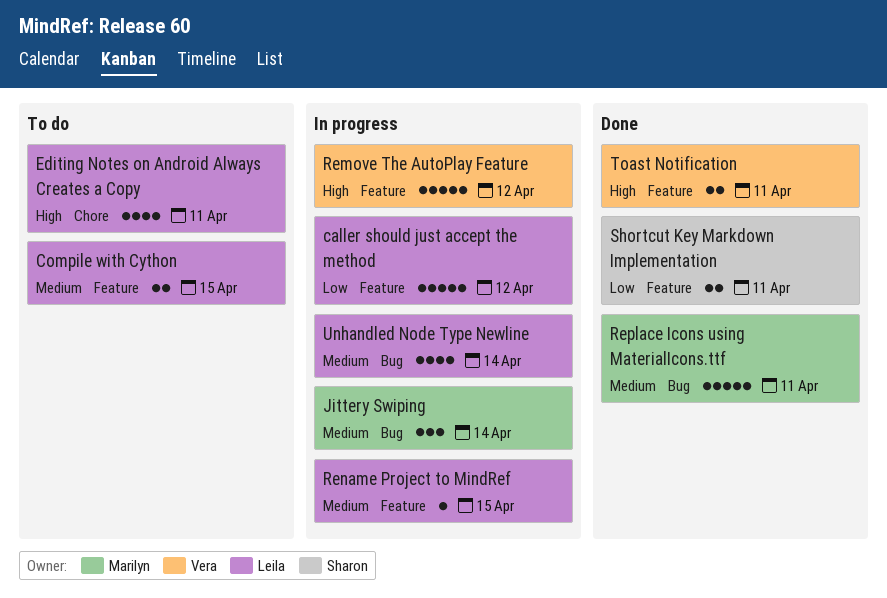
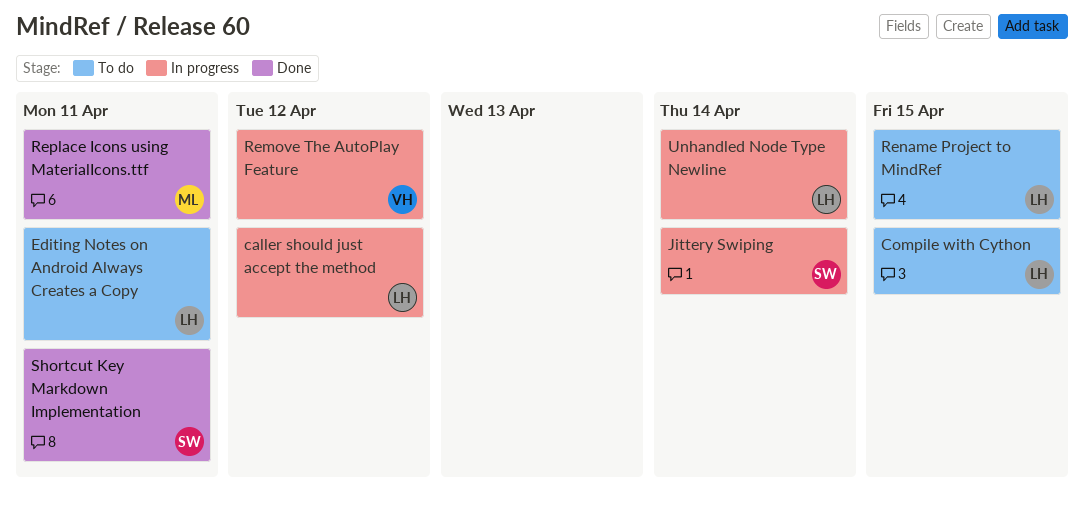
Jittery Swiping, owner: Marilyn -> Sharon
Rename Project to MindRef, status: In progress -> To do
Toast Notification: present -> none

